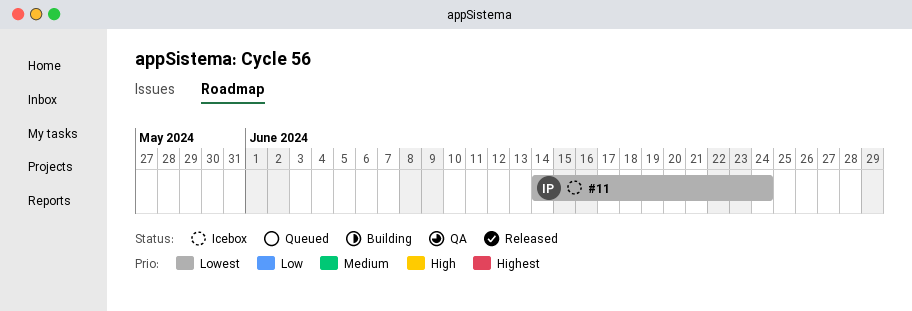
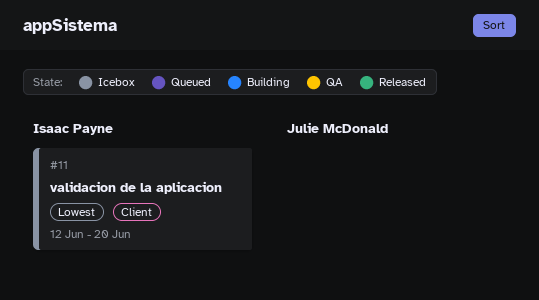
#11, start: Jun 14 -> Jun 12
#11, due: Jun 24 -> Jun 20

